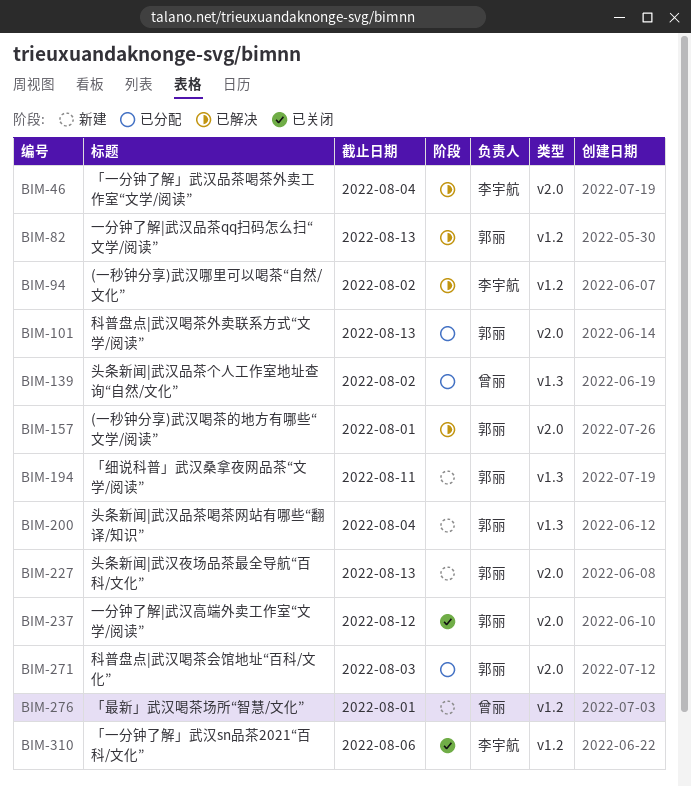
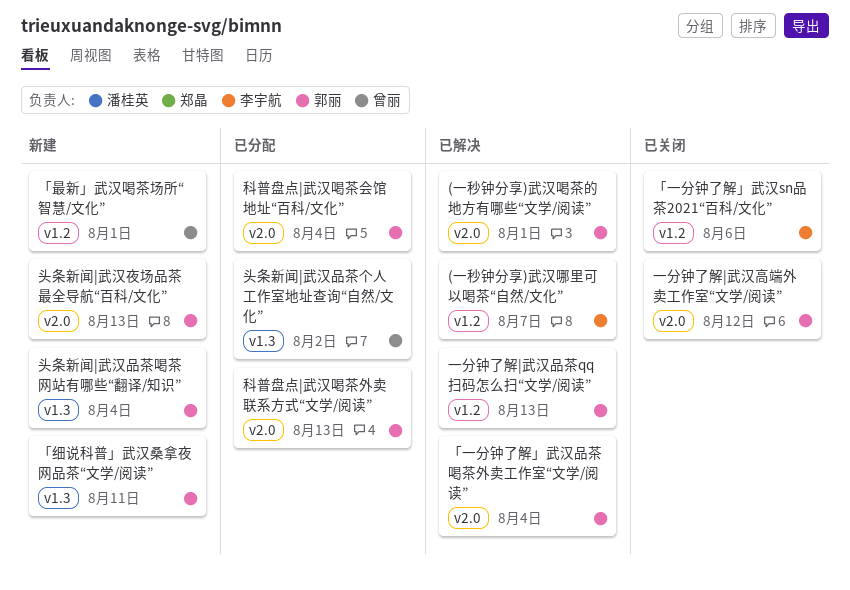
(一秒钟分享)武汉哪里可以喝茶“自然/文化”, due: Aug 2 -> Aug 7
「一分钟了解」武汉品茶喝茶外卖工作室“文学/阅读”, owner: 李宇航 -> 郭丽
科普盘点|武汉喝茶会馆地址“百科/文化”, due: Aug 3 -> Aug 4

